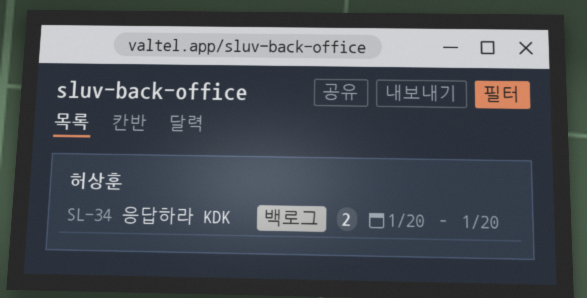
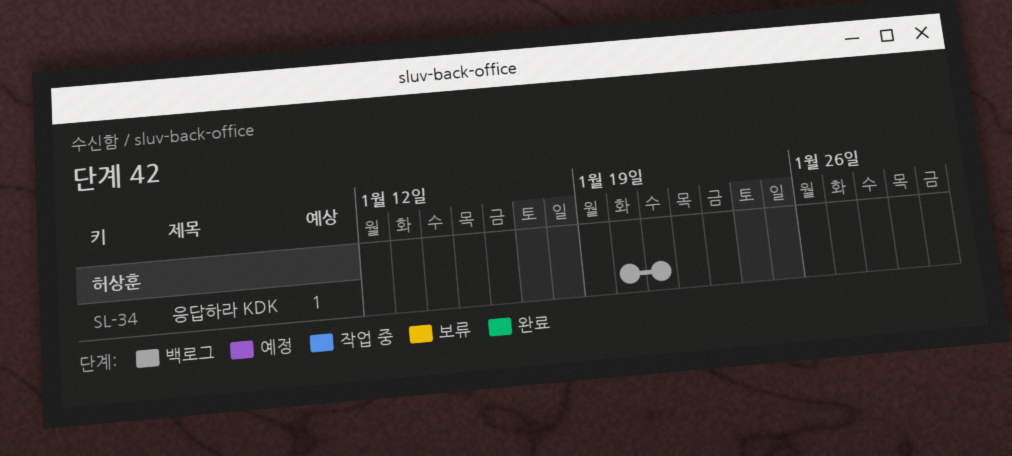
SL-34, estimate: 2 -> 1
SL-34, due: Jan 20 -> Jan 21

